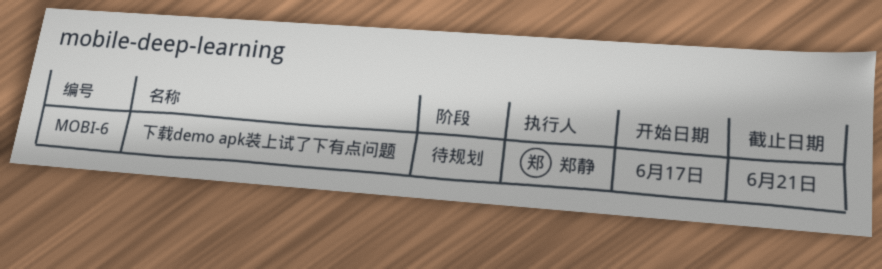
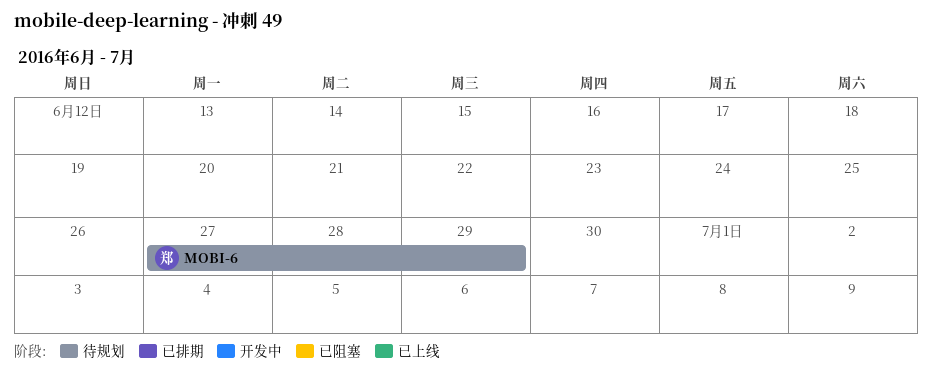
MOBI-6, start: Jun 17 -> Jun 27
MOBI-6, due: Jun 21 -> Jun 29

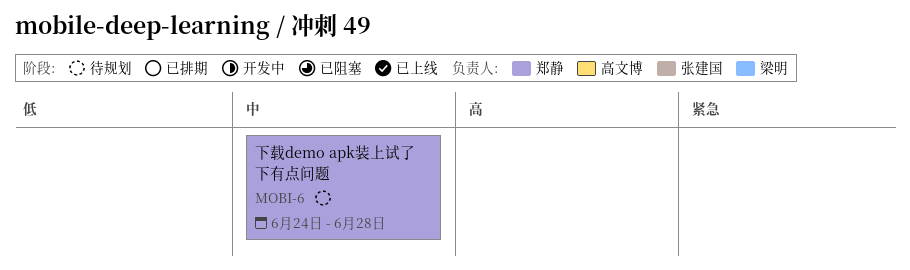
MOBI-6, start: Jun 27 -> Jun 24
MOBI-6, due: Jun 29 -> Jun 28

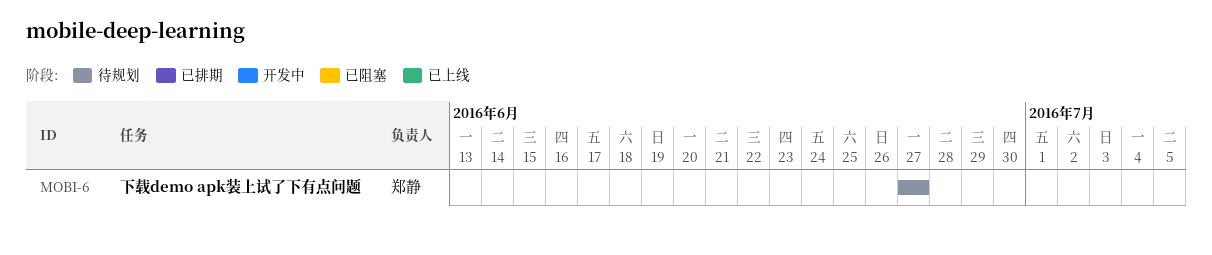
MOBI-6, start: Jun 24 -> Jun 27
MOBI-6, due: Jun 28 -> Jun 27

